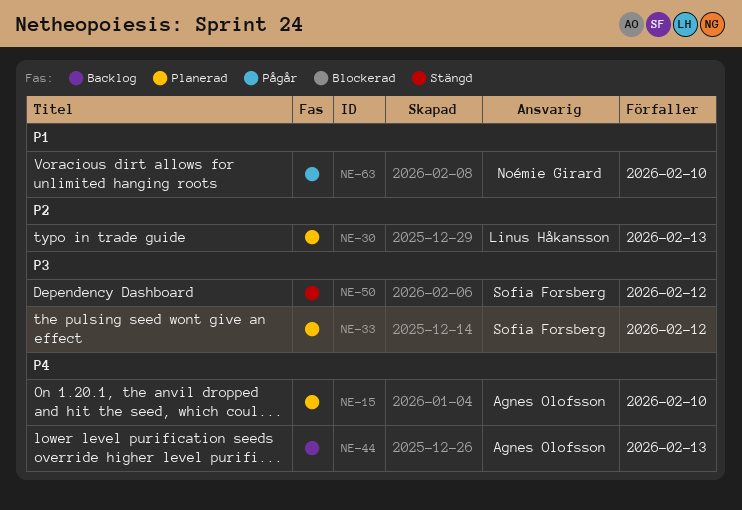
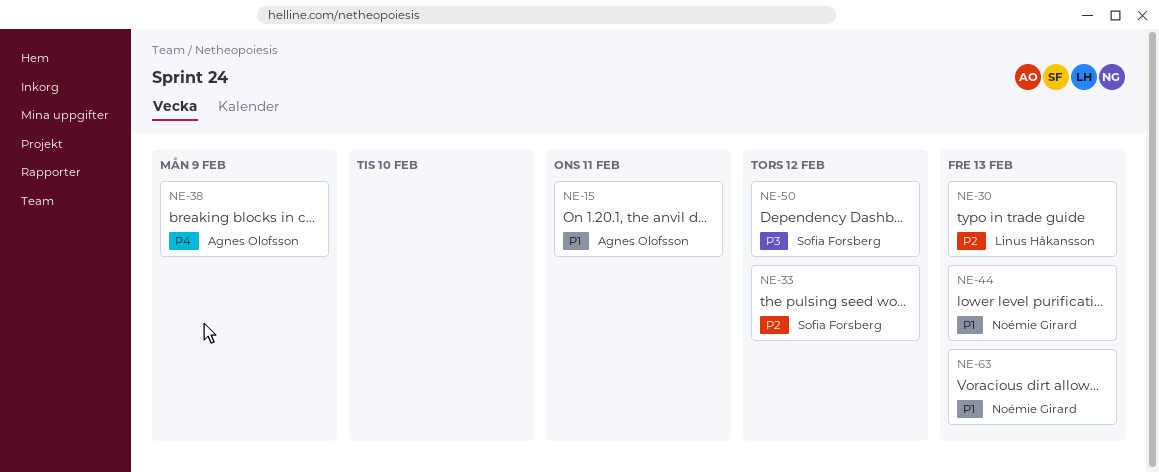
NE-15, priority: P4 -> P1
NE-15, due: Feb 10 -> Feb 11
NE-33, priority: P3 -> P2
NE-38: none -> present
NE-44, owner: Agnes Olofsson -> Noémie Girard
NE-44, priority: P4 -> P1
NE-63, due: Feb 10 -> Feb 13

